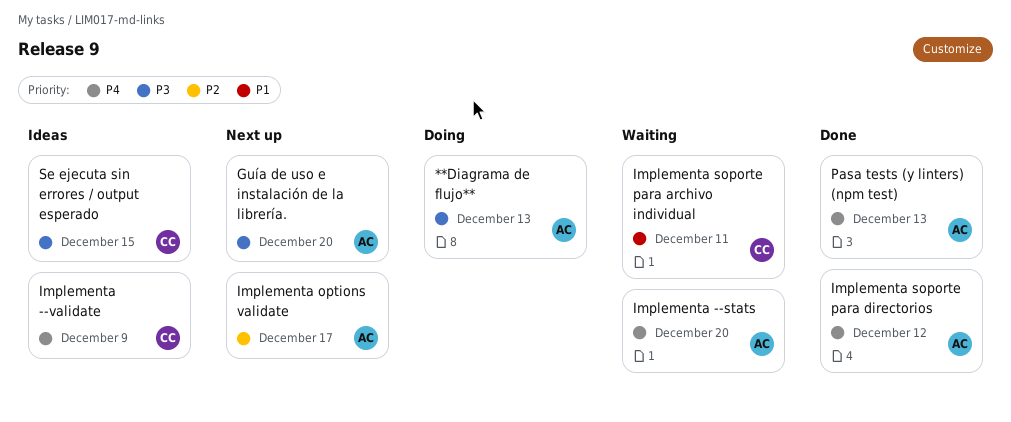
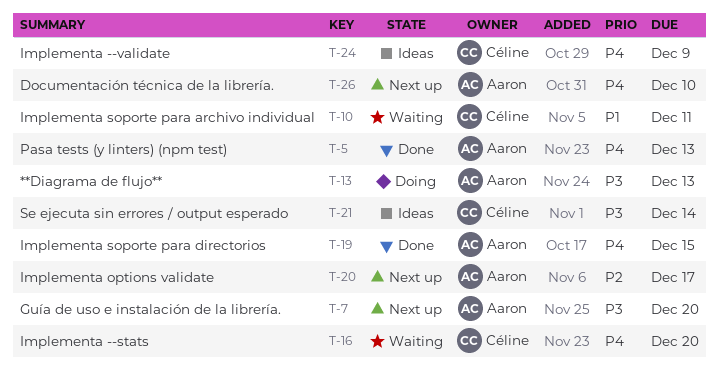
Documentación técnica de la librería.: none -> present
Implementa --stats, owner: Aaron -> Céline
Implementa soporte para directorios, due: Dec 12 -> Dec 15
Se ejecuta sin errores / output esperado, due: Dec 15 -> Dec 14

